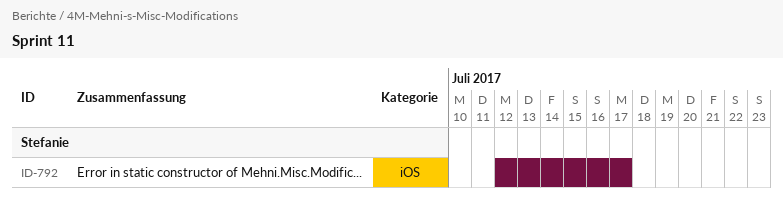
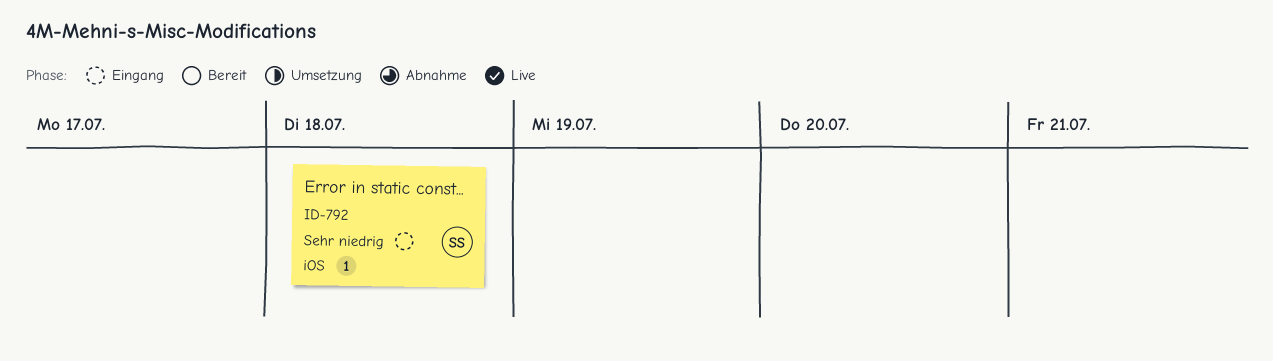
ID-792, due: Jul 17 -> Jul 18

